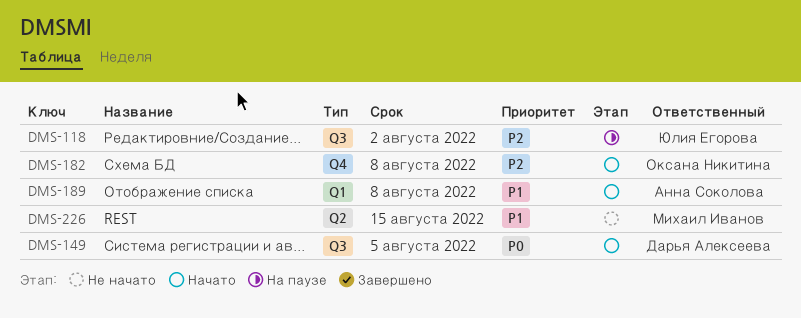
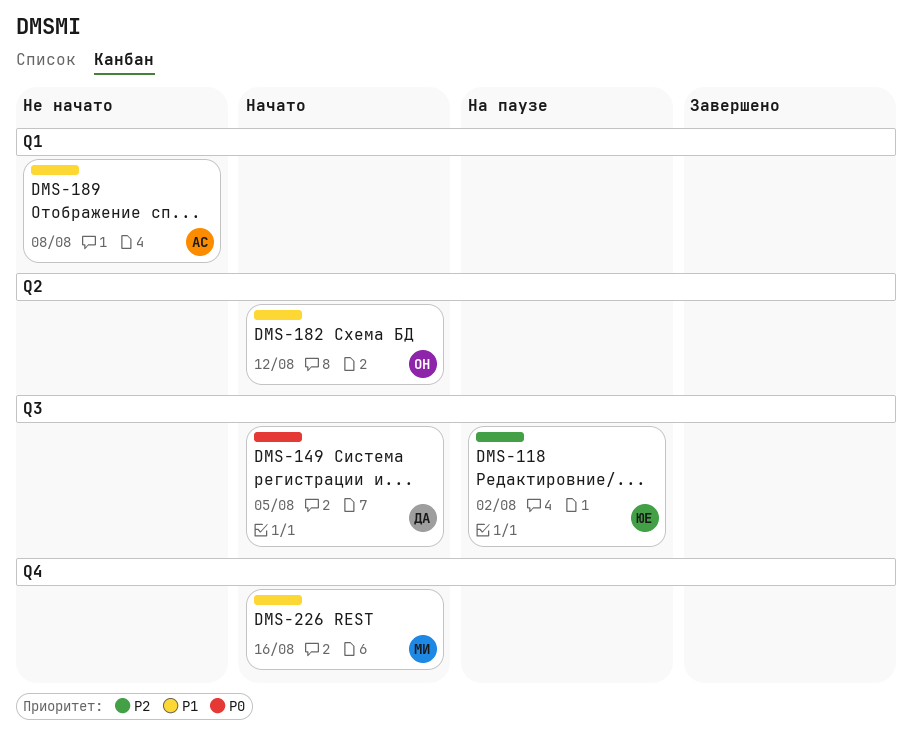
DMS-182, priority: P2 -> P1
DMS-182, label: Q4 -> Q2
DMS-182, due: Aug 8 -> Aug 12
DMS-189, status: Начато -> Не начато
DMS-226, status: Не начато -> Начато
DMS-226, label: Q2 -> Q4
DMS-226, due: Aug 15 -> Aug 16

